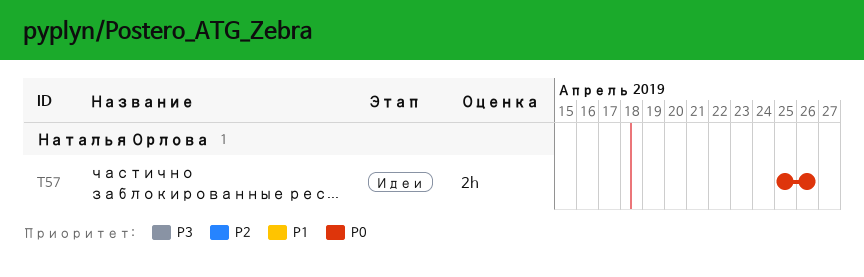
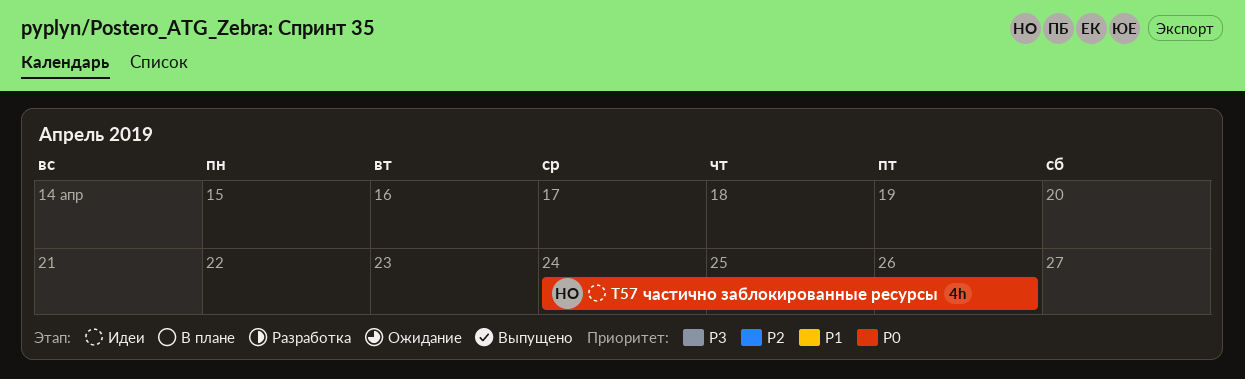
T57, estimate: 2h -> 4h
T57, start: Apr 25 -> Apr 24

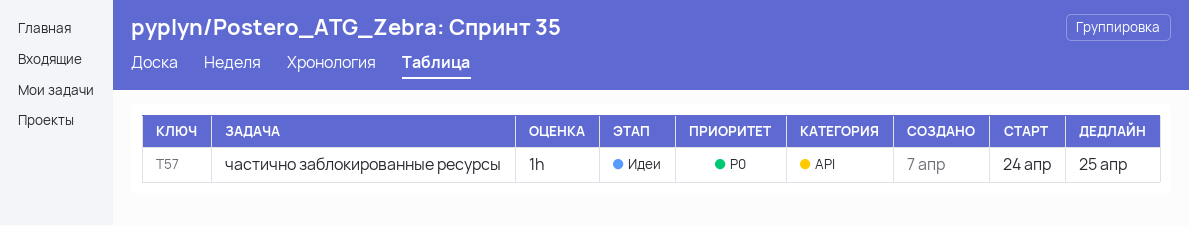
T57, estimate: 4h -> 1h
T57, due: Apr 26 -> Apr 25

